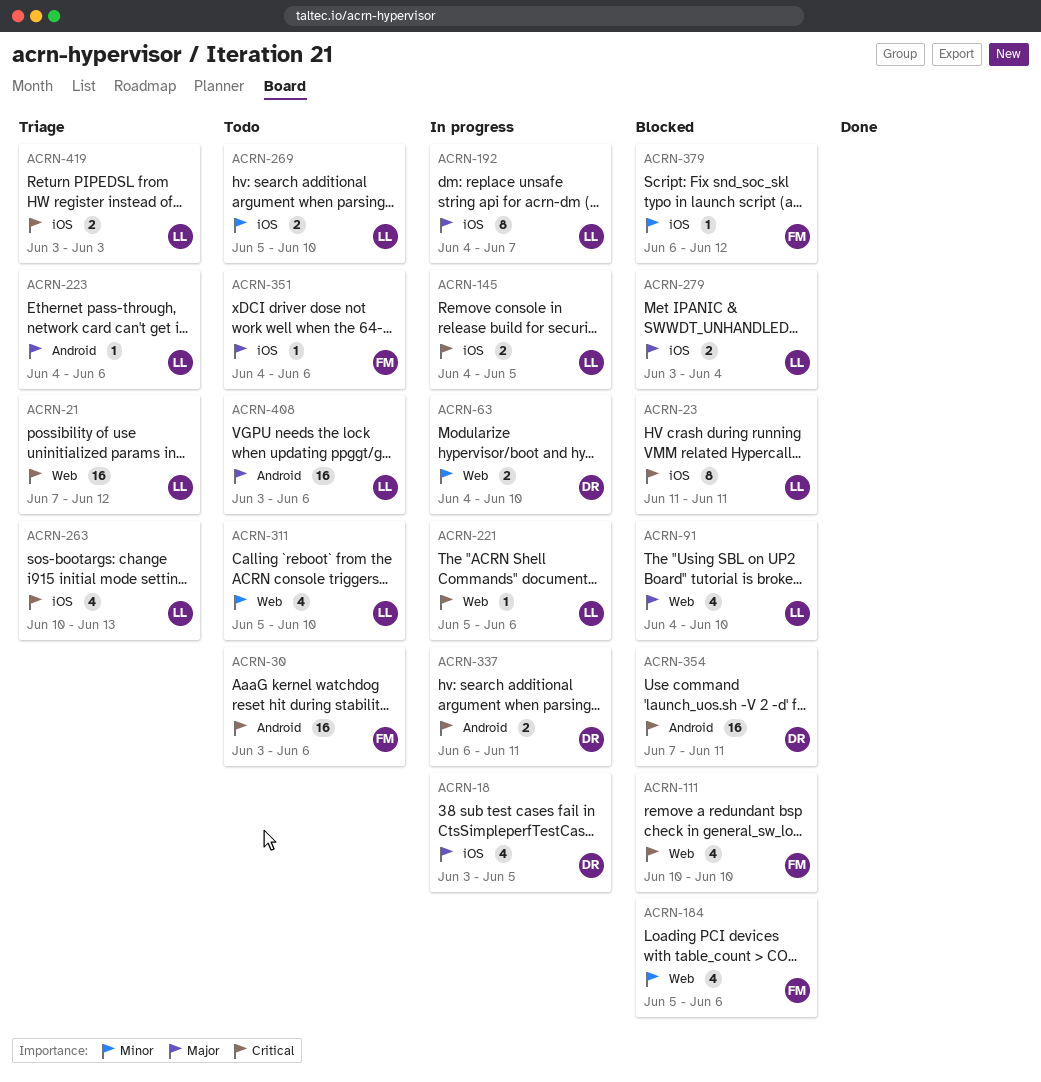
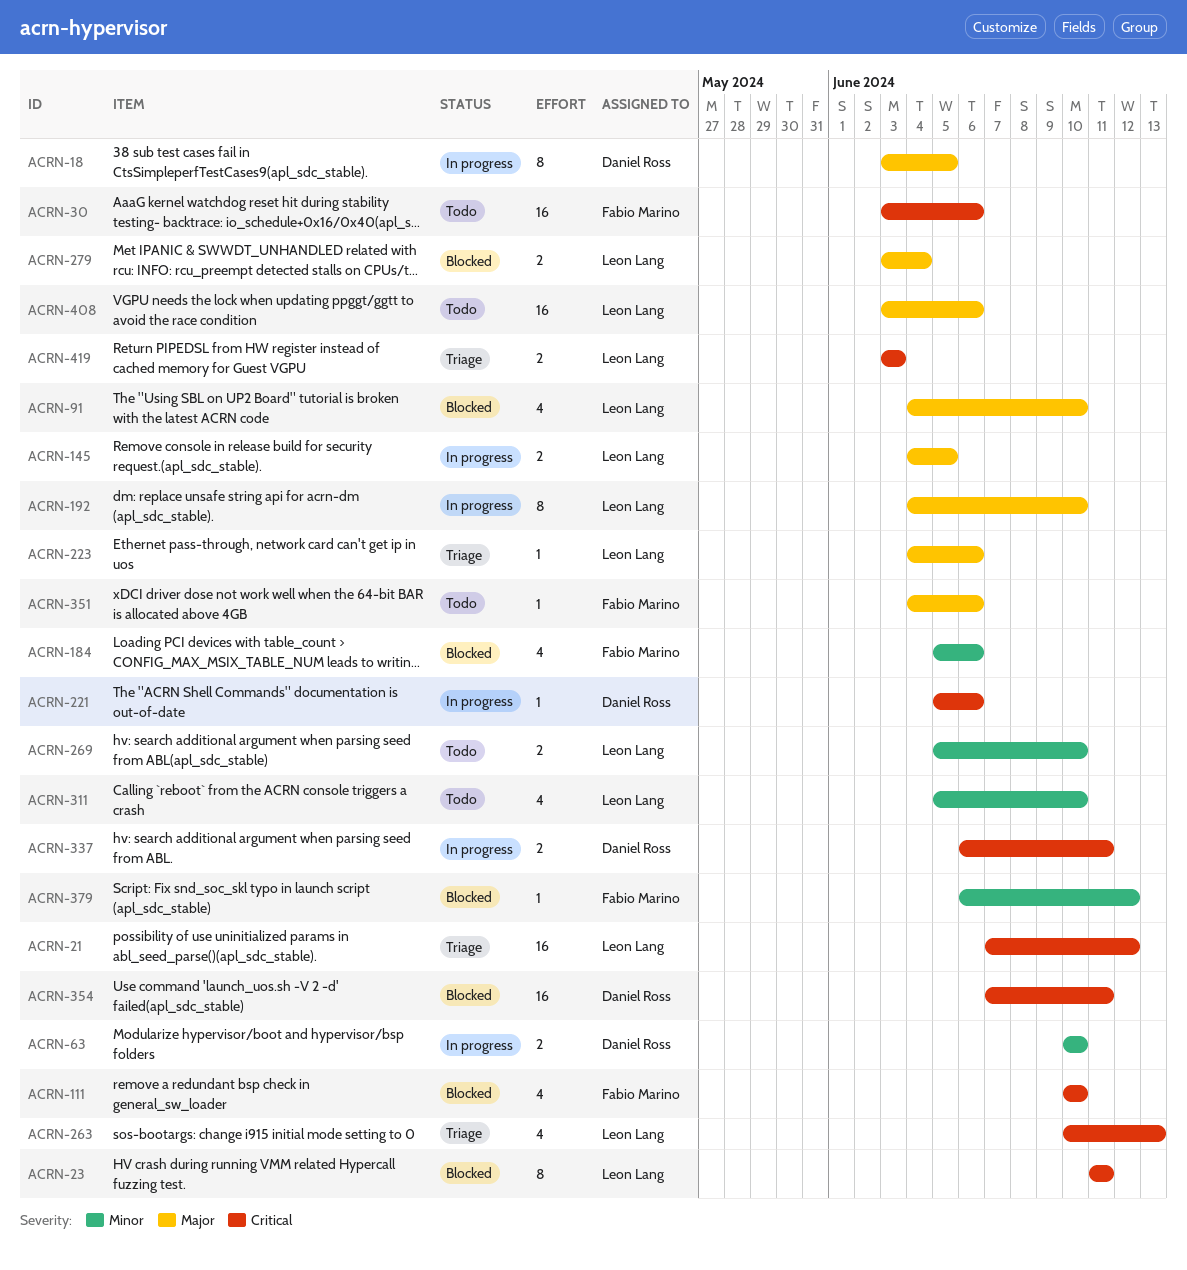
ACRN-18, estimate: 4 -> 8
ACRN-63, start: Jun 4 -> Jun 10
ACRN-145, priority: Critical -> Major
ACRN-192, due: Jun 7 -> Jun 10
ACRN-221, owner: Leon Lang -> Daniel Ross

